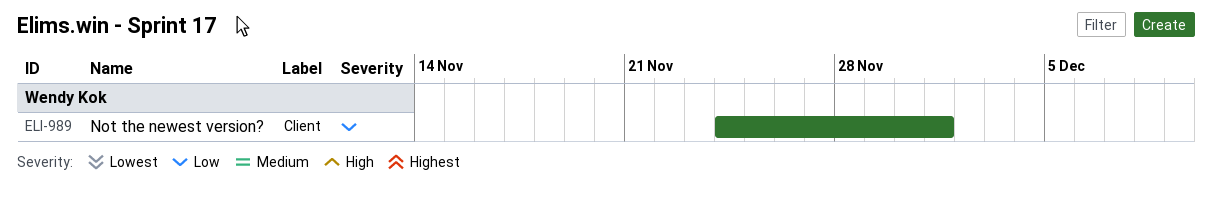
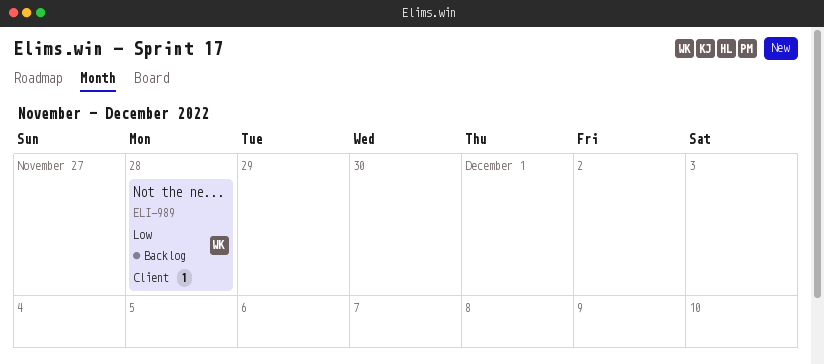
ELI-989, due: Dec 1 -> Nov 28

